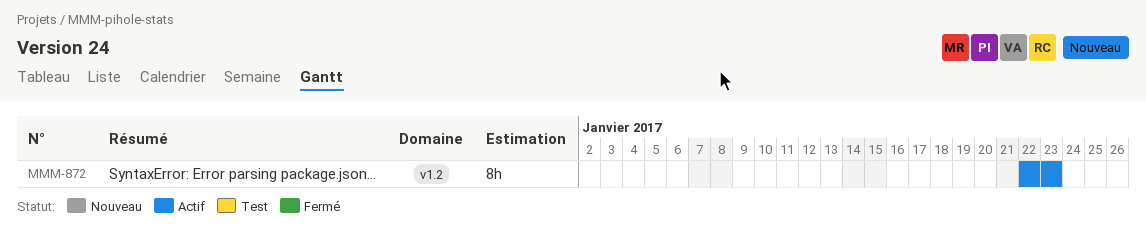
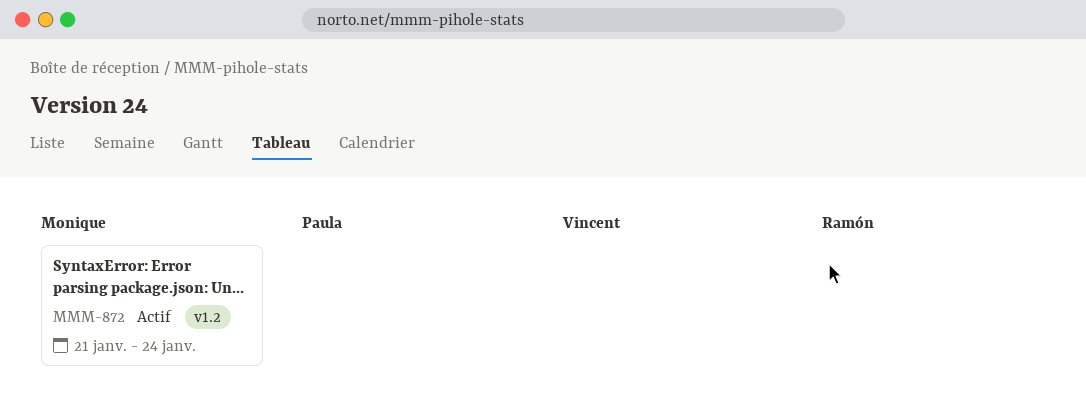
MMM-872, start: Jan 22 -> Jan 21
MMM-872, due: Jan 23 -> Jan 24

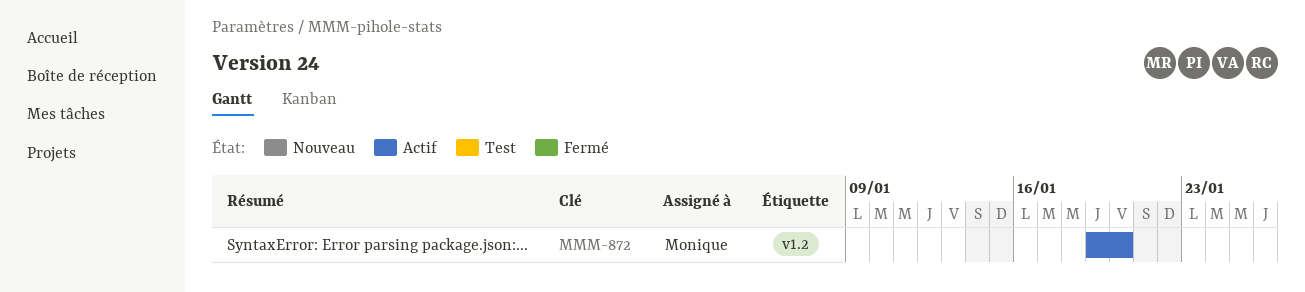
MMM-872, start: Jan 21 -> Jan 19
MMM-872, due: Jan 24 -> Jan 20

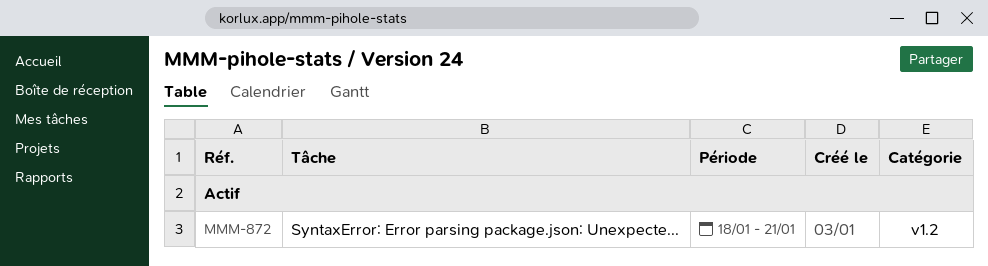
MMM-872, start: Jan 19 -> Jan 18
MMM-872, due: Jan 20 -> Jan 21

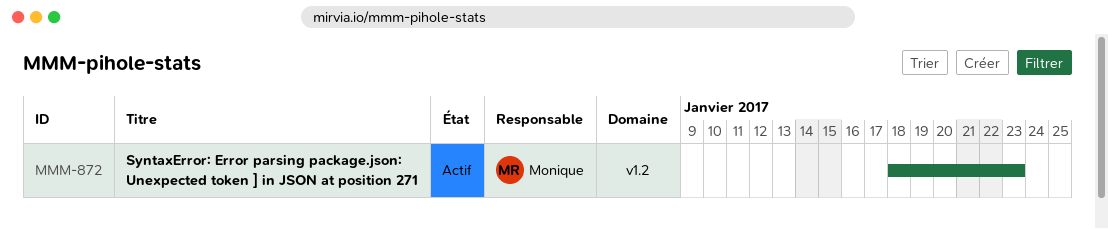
MMM-872, due: Jan 21 -> Jan 23

